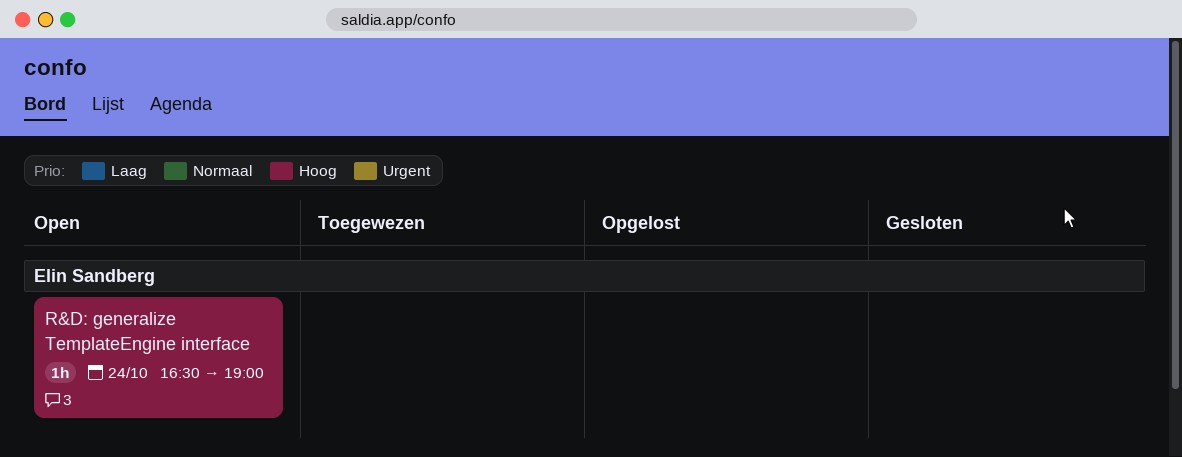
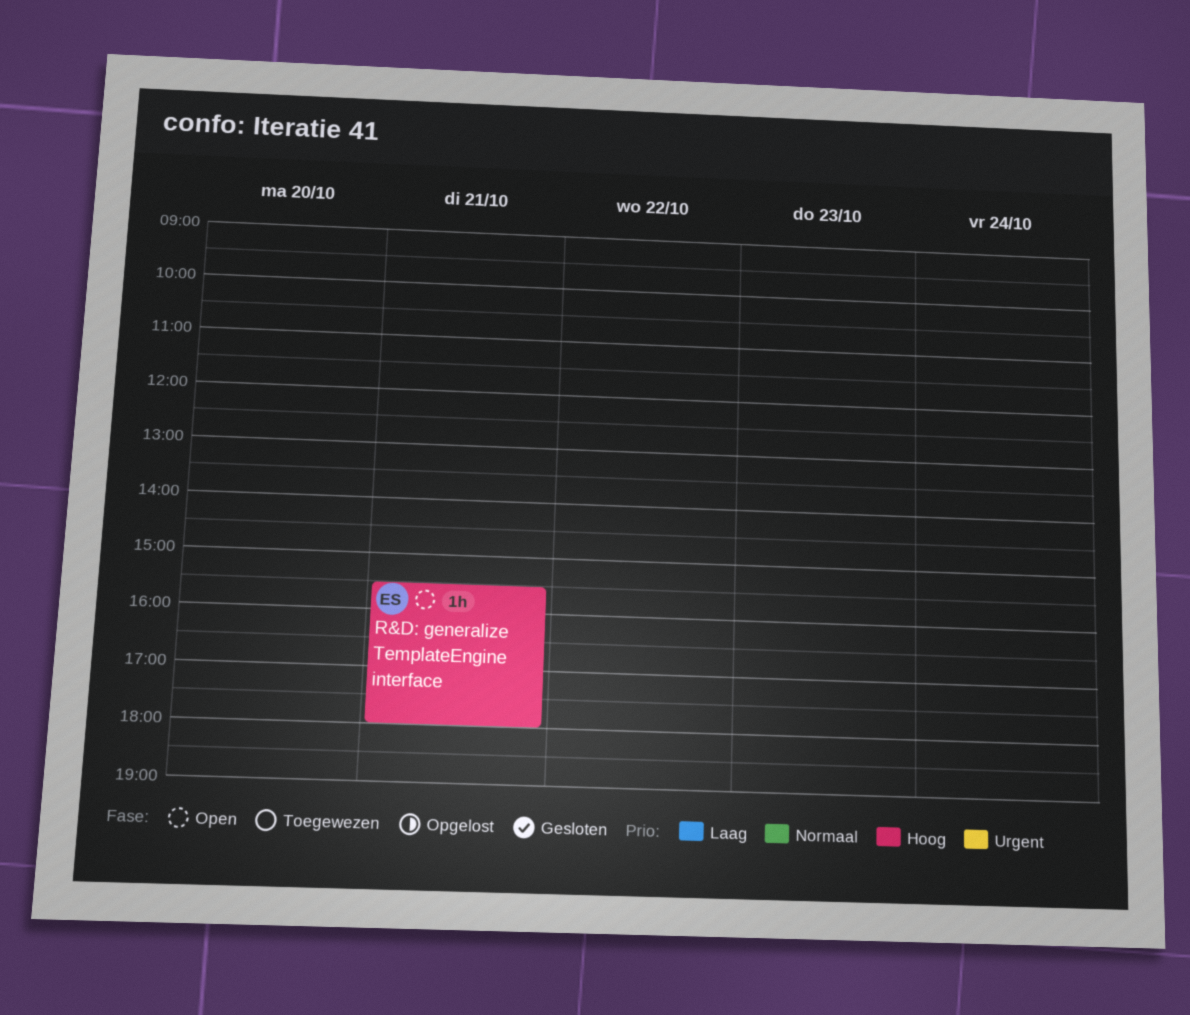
R&D: generalize TemplateEngine interface, day: Oct 24 -> Oct 21
R&D: generalize TemplateEngine interface, begins: 16:30 -> 15:30
R&D: generalize TemplateEngine interface, ends: 19:00 -> 18:00

